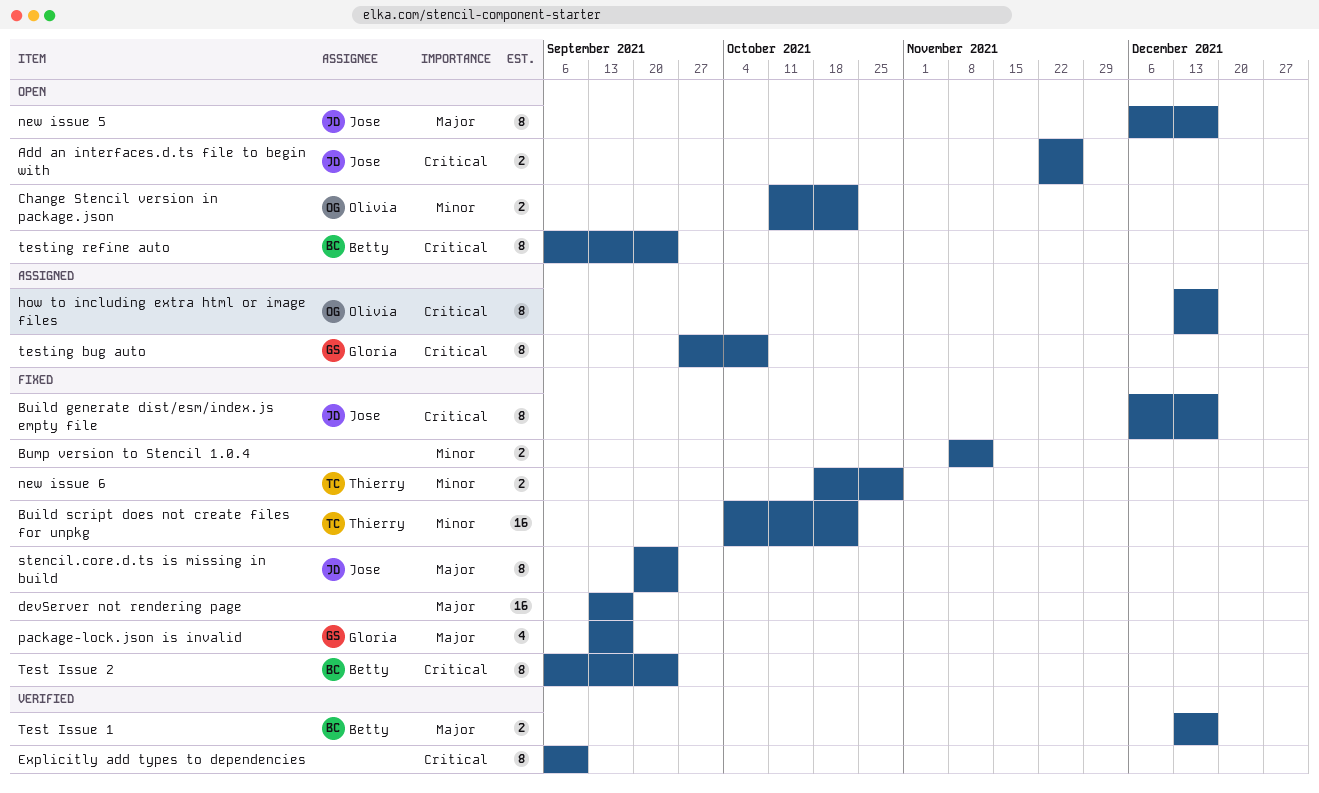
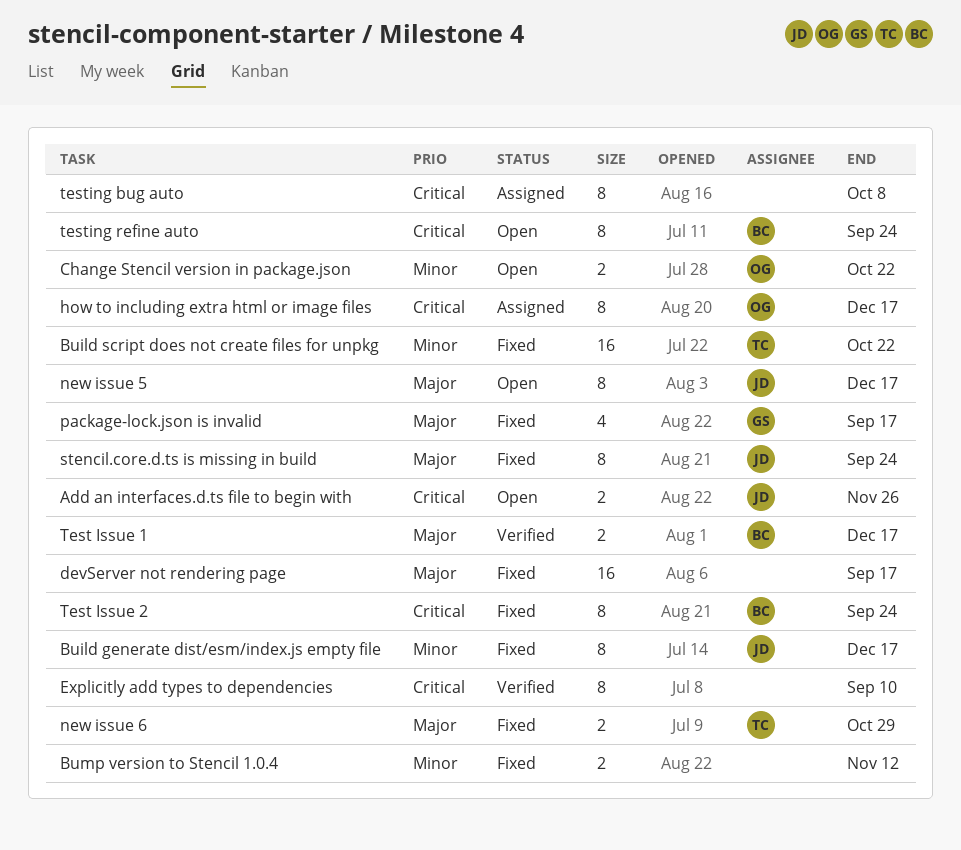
Build generate dist/esm/index.js empty file, priority: Critical -> Minor
new issue 6, priority: Minor -> Major
testing bug auto, owner: Gloria -> none

